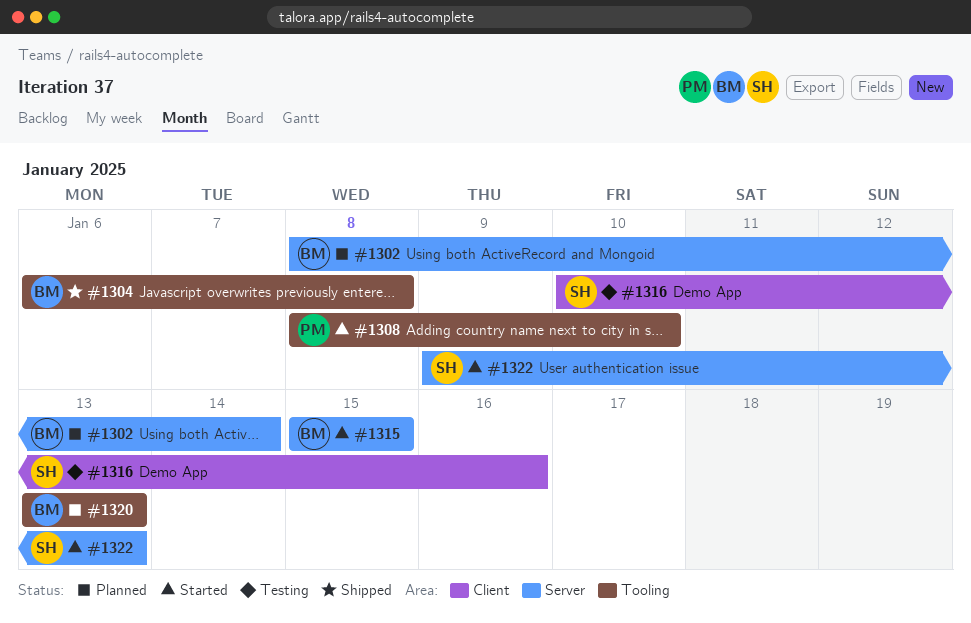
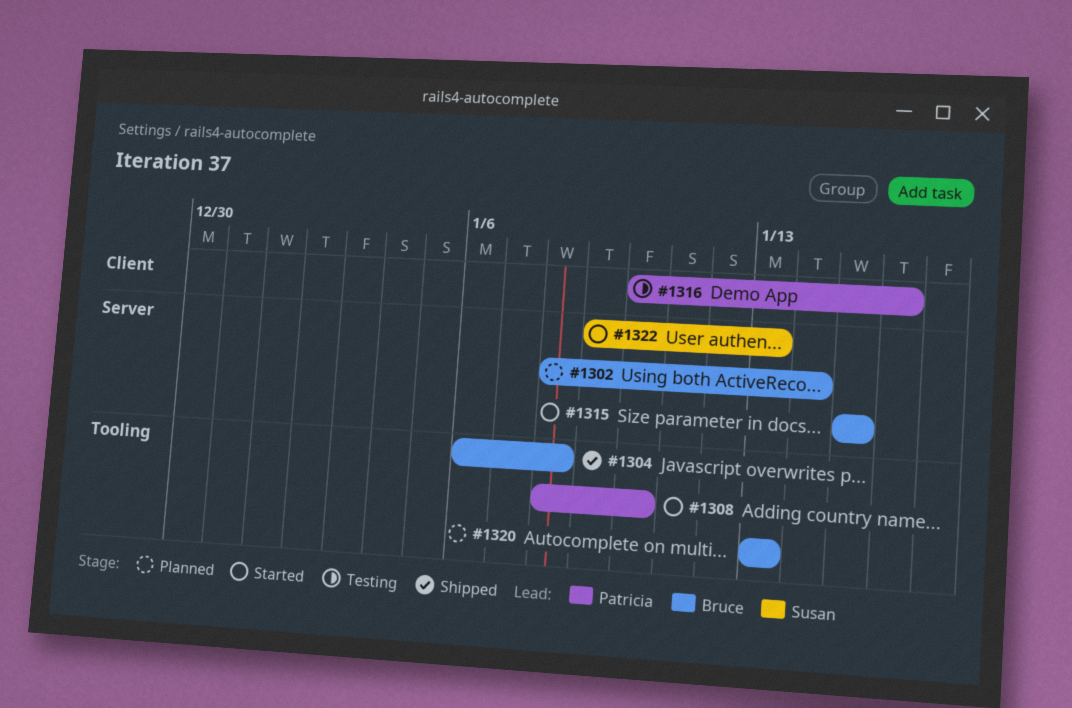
#1316, owner: Susan -> Patricia

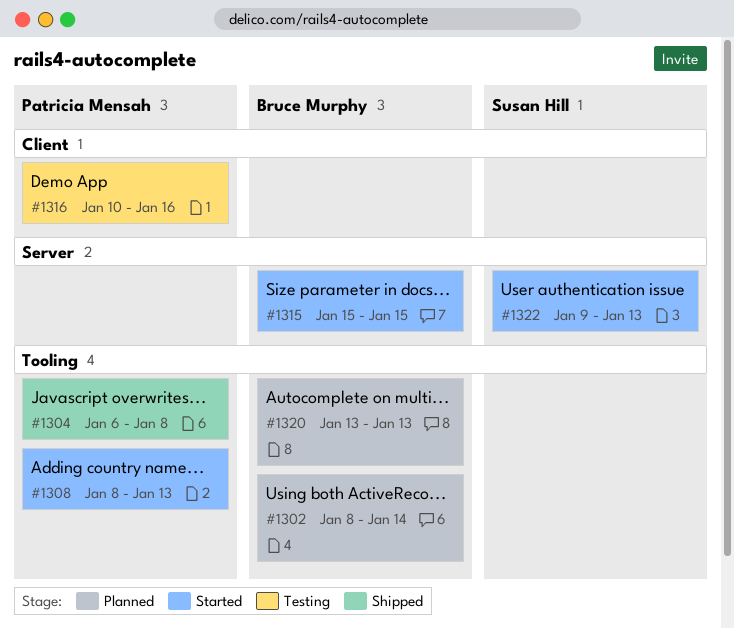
#1302, label: Server -> Tooling
#1304, owner: Bruce Murphy -> Patricia Mensah
#1308, due: Jan 10 -> Jan 13

